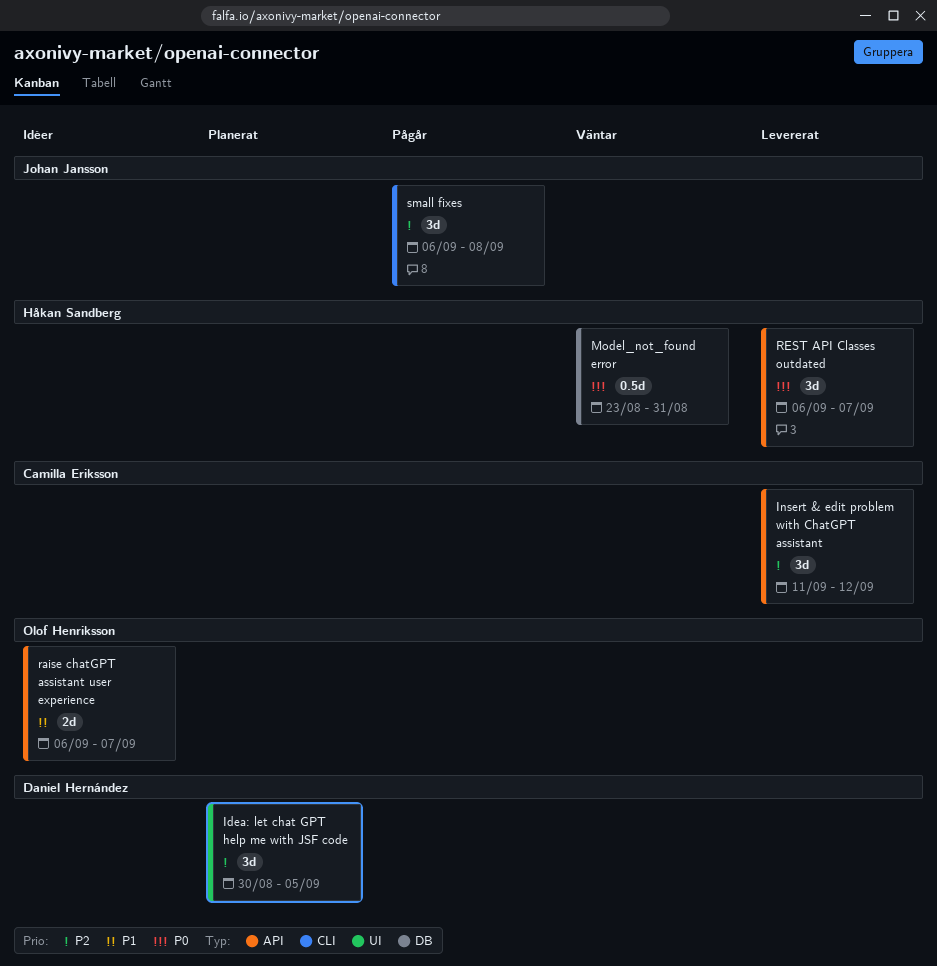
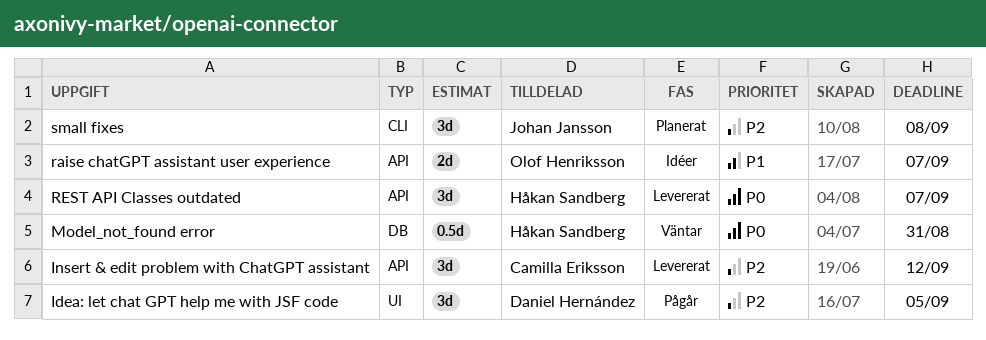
Idea: let chat GPT help me with JSF code, status: Planerat -> Pågår
small fixes, status: Pågår -> Planerat

